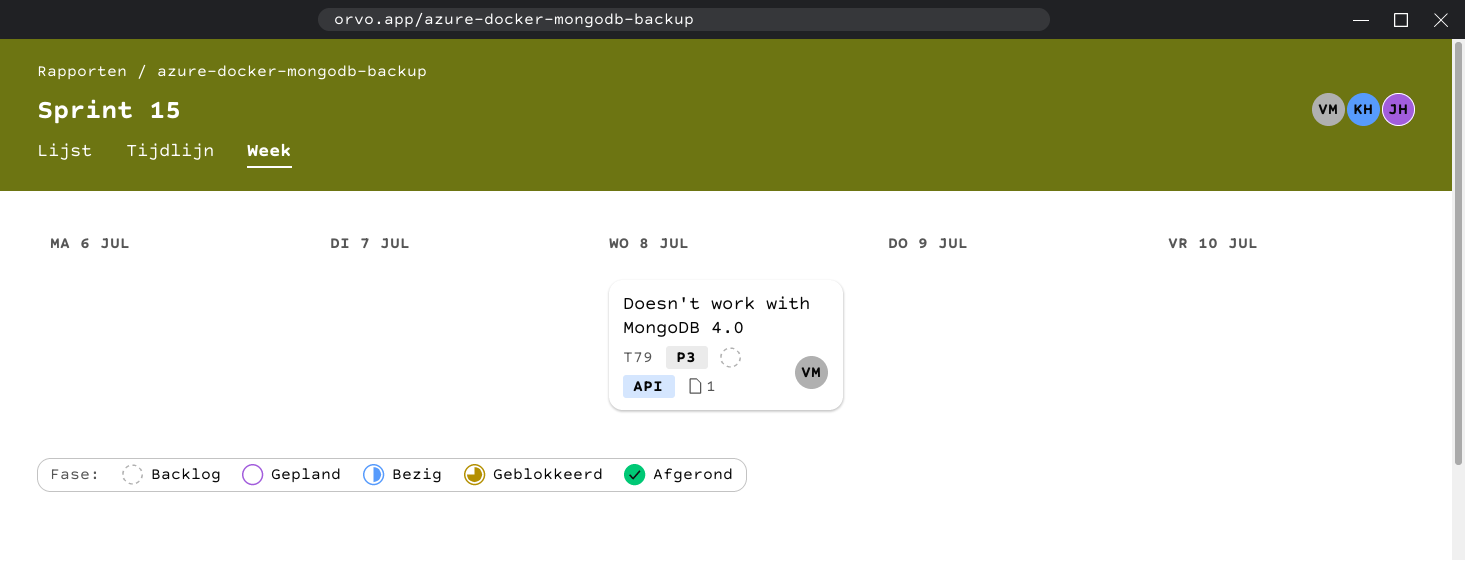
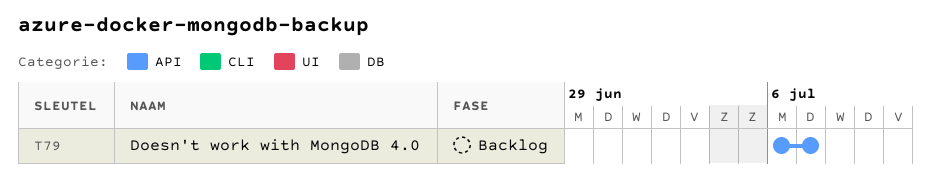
T79, due: Jul 8 -> Jul 7

